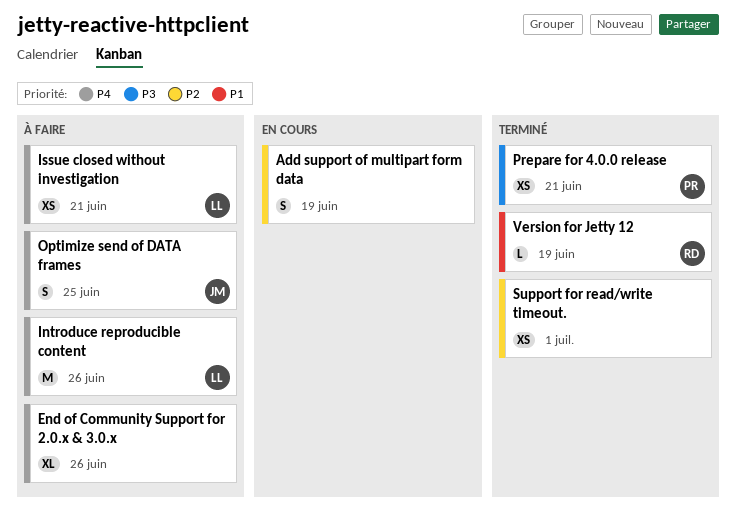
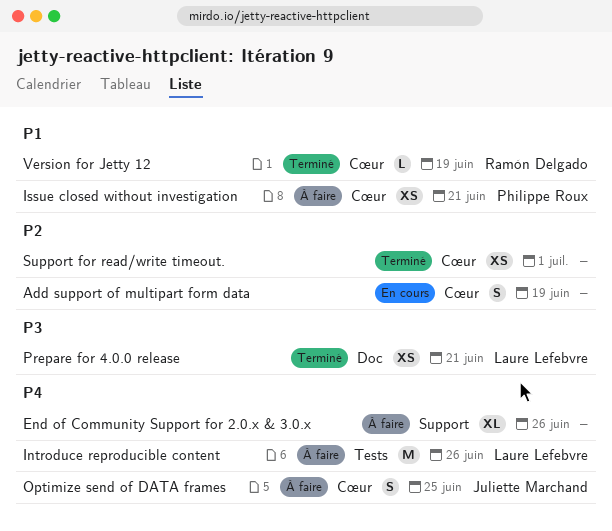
Issue closed without investigation, owner: Laure Lefebvre -> Philippe Roux
Issue closed without investigation, priority: P4 -> P1
Prepare for 4.0.0 release, owner: Philippe Roux -> Laure Lefebvre

